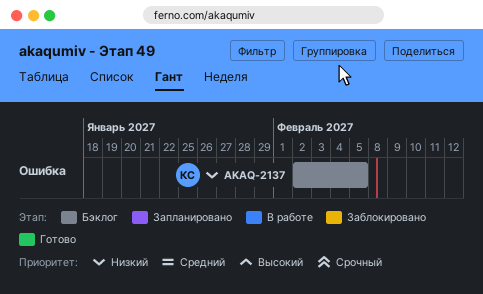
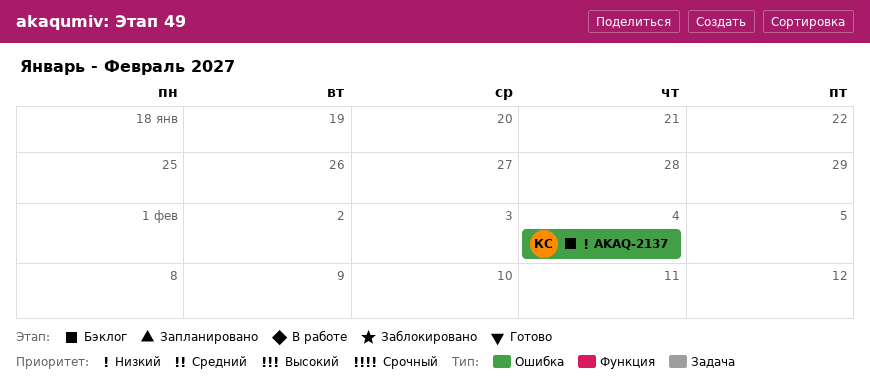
AKAQ-2137, start: Feb 2 -> Feb 4
AKAQ-2137, due: Feb 5 -> Feb 4

